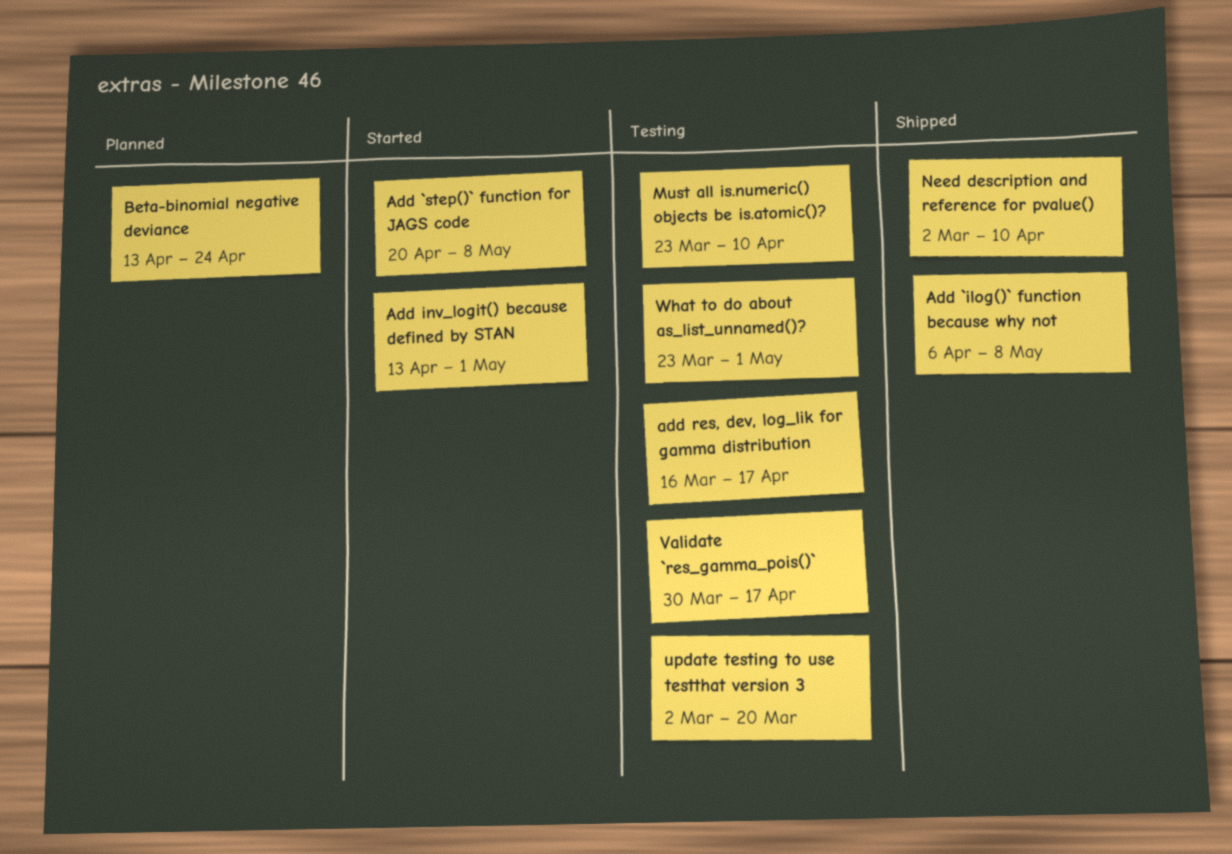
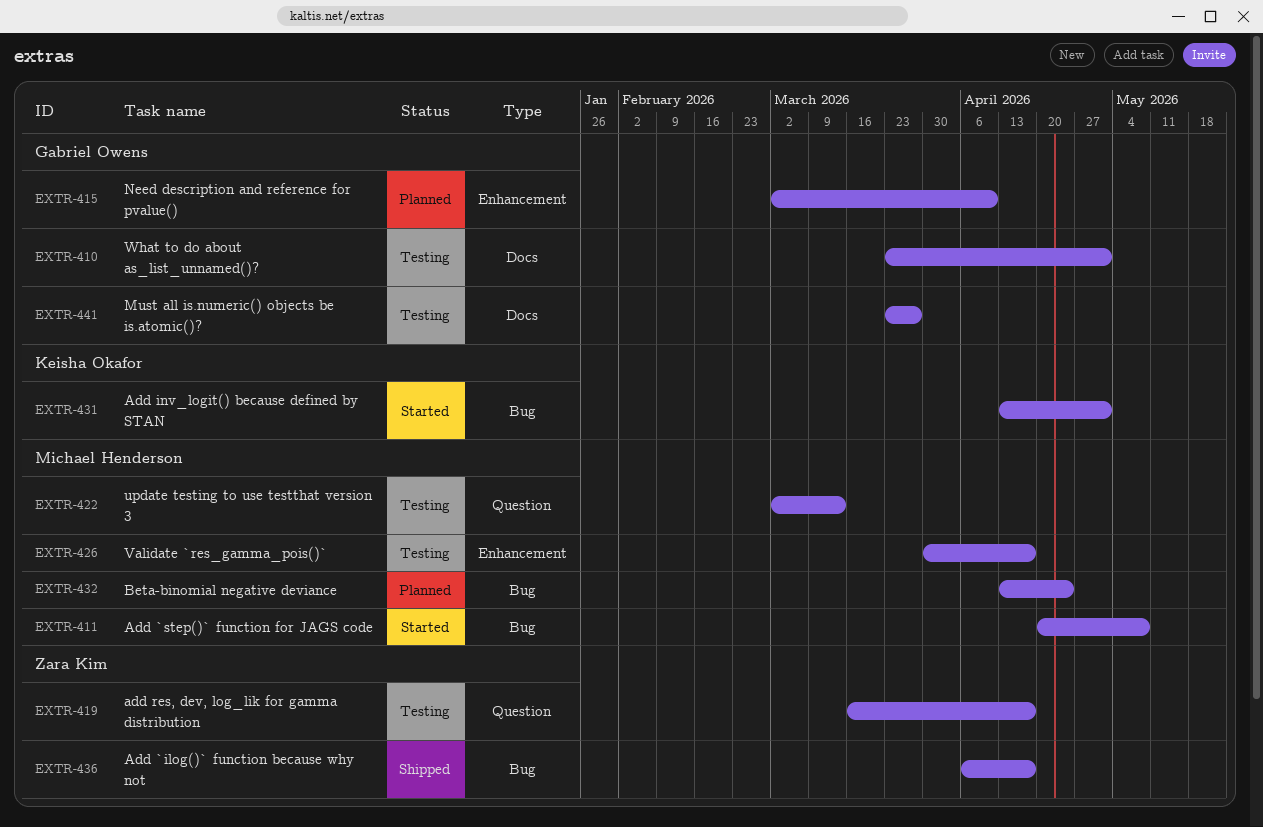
Add `ilog()` function because why not, due: May 8 -> Apr 17
Must all is.numeric() objects be is.atomic()?, due: Apr 10 -> Mar 27
Need description and reference for pvalue(), status: Shipped -> Planned
update testing to use testthat version 3, due: Mar 20 -> Mar 13

